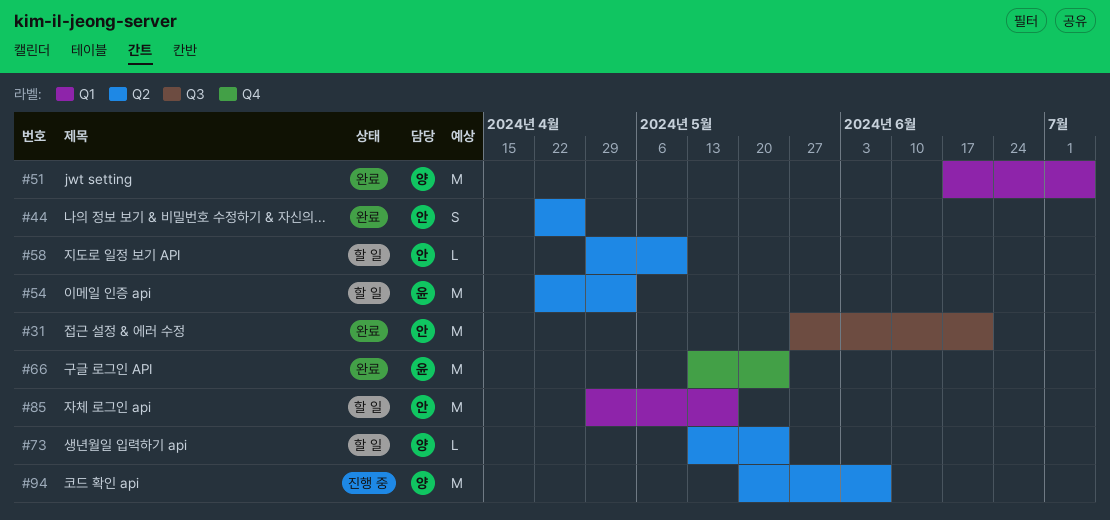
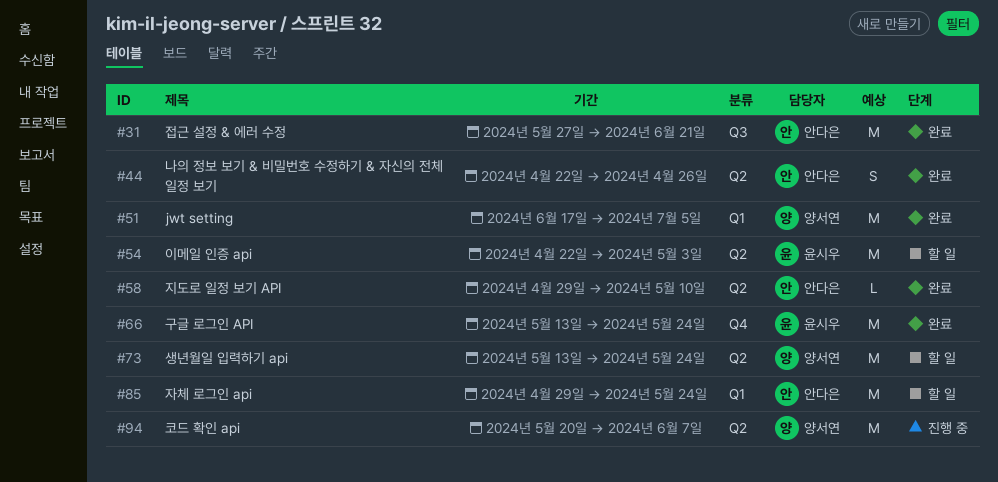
#58, status: 할 일 -> 완료
#73, estimate: L -> M
#85, due: May 17 -> May 24

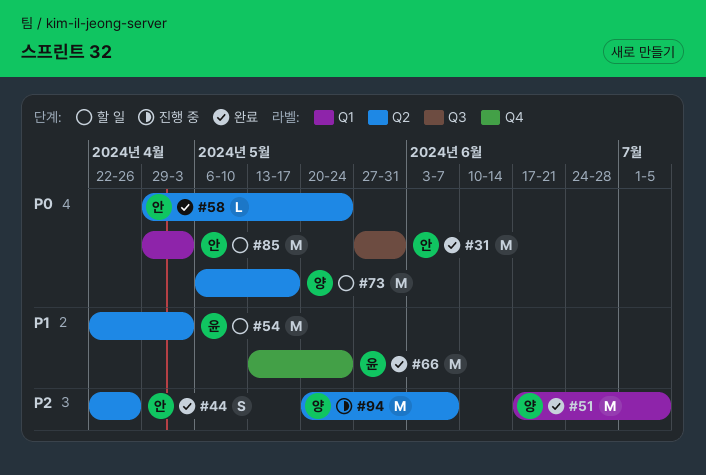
#31, due: Jun 21 -> May 31
#58, due: May 10 -> May 24
#73, start: May 13 -> May 6
#73, due: May 24 -> May 17
#85, due: May 24 -> May 3

